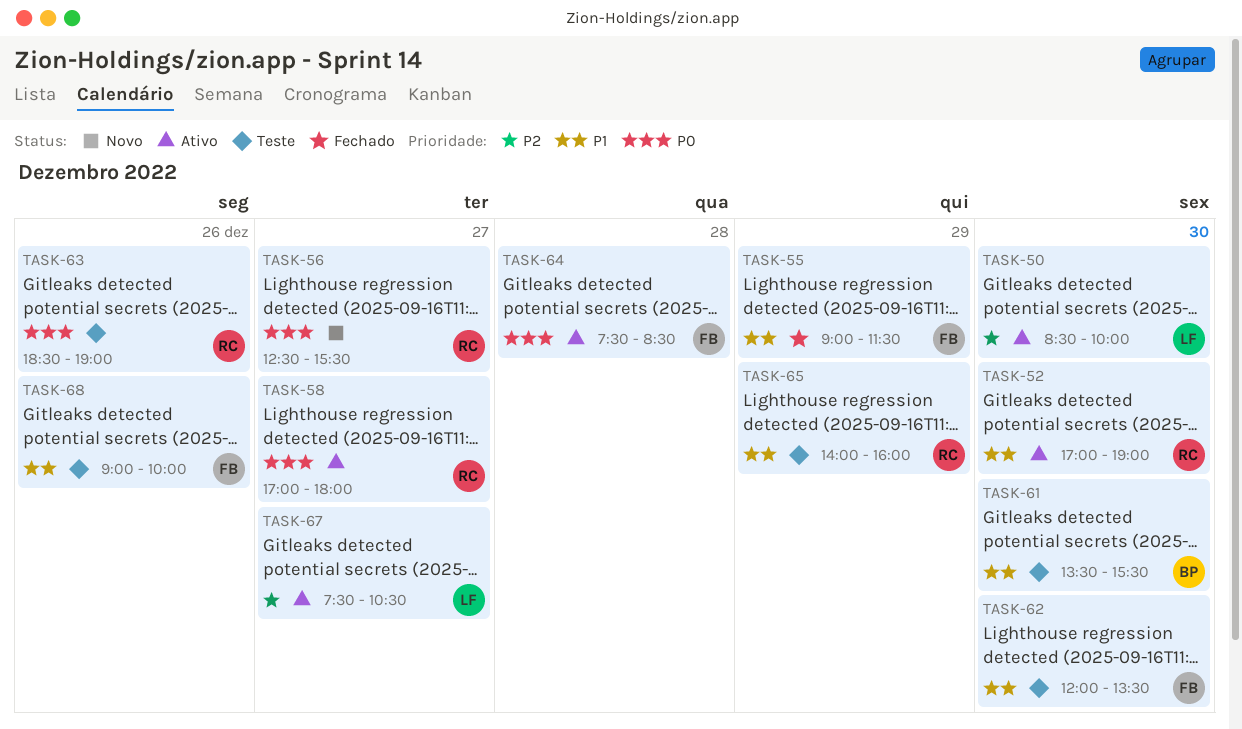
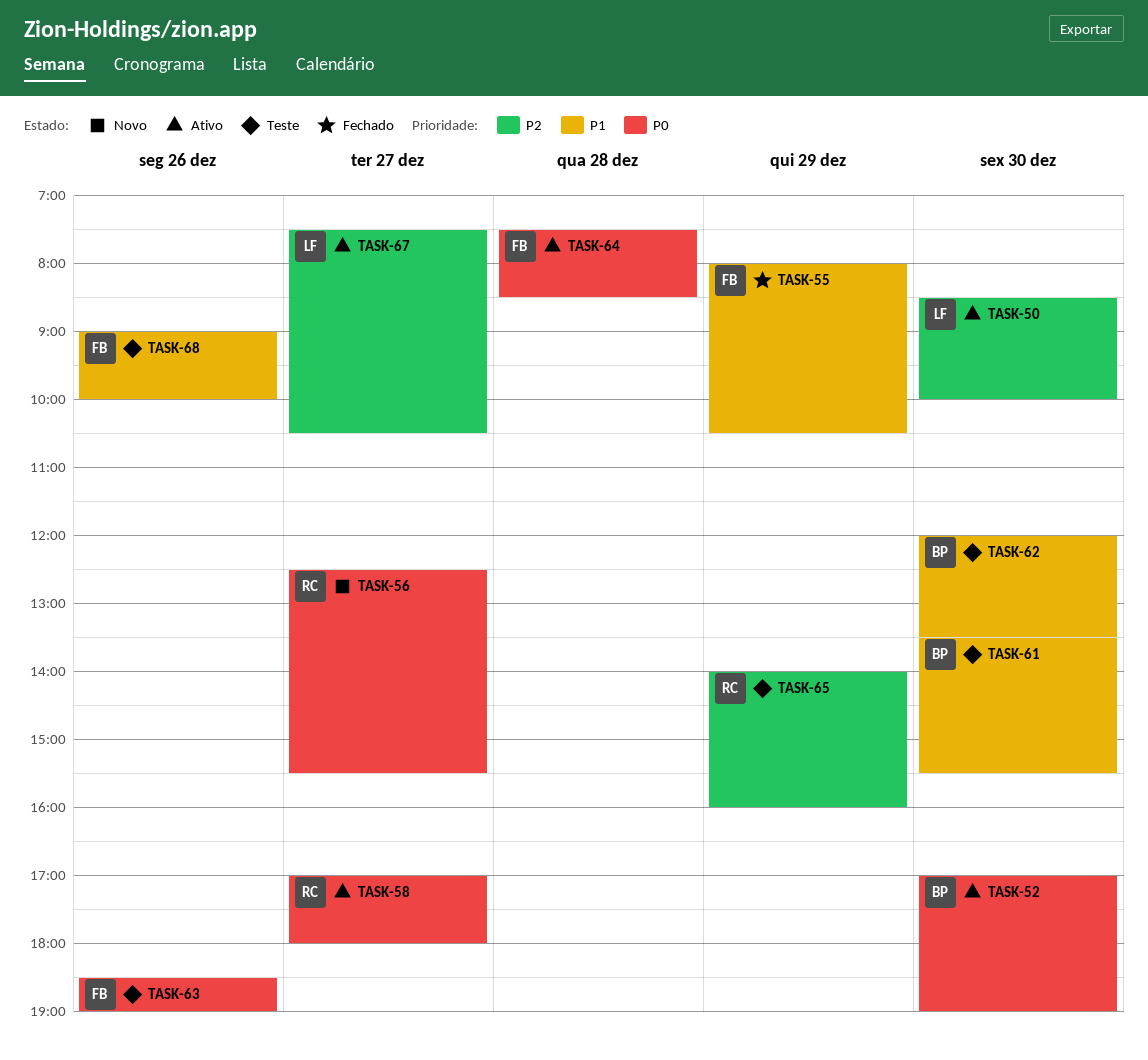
TASK-52, owner: RC -> BP
TASK-52, priority: P1 -> P0
TASK-55, begins: 09:00 -> 08:00
TASK-55, ends: 11:30 -> 10:30
TASK-62, owner: FB -> BP
TASK-63, owner: RC -> FB
TASK-65, priority: P1 -> P2

